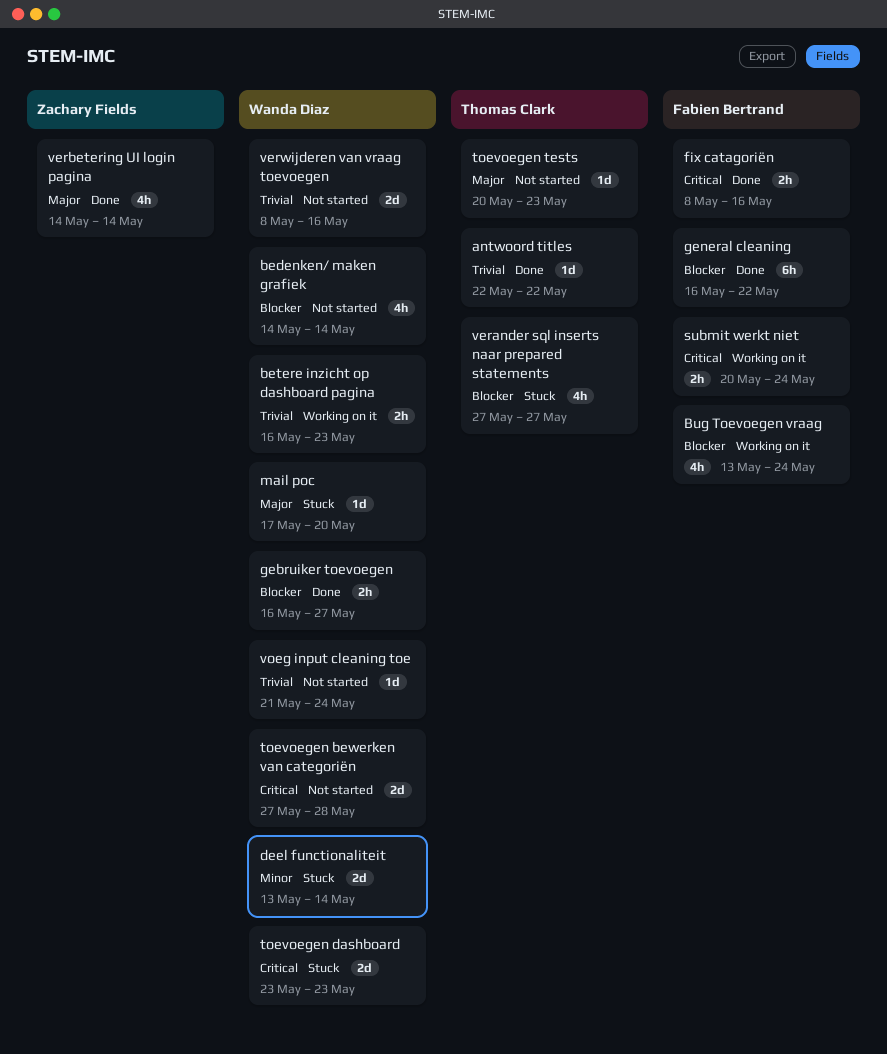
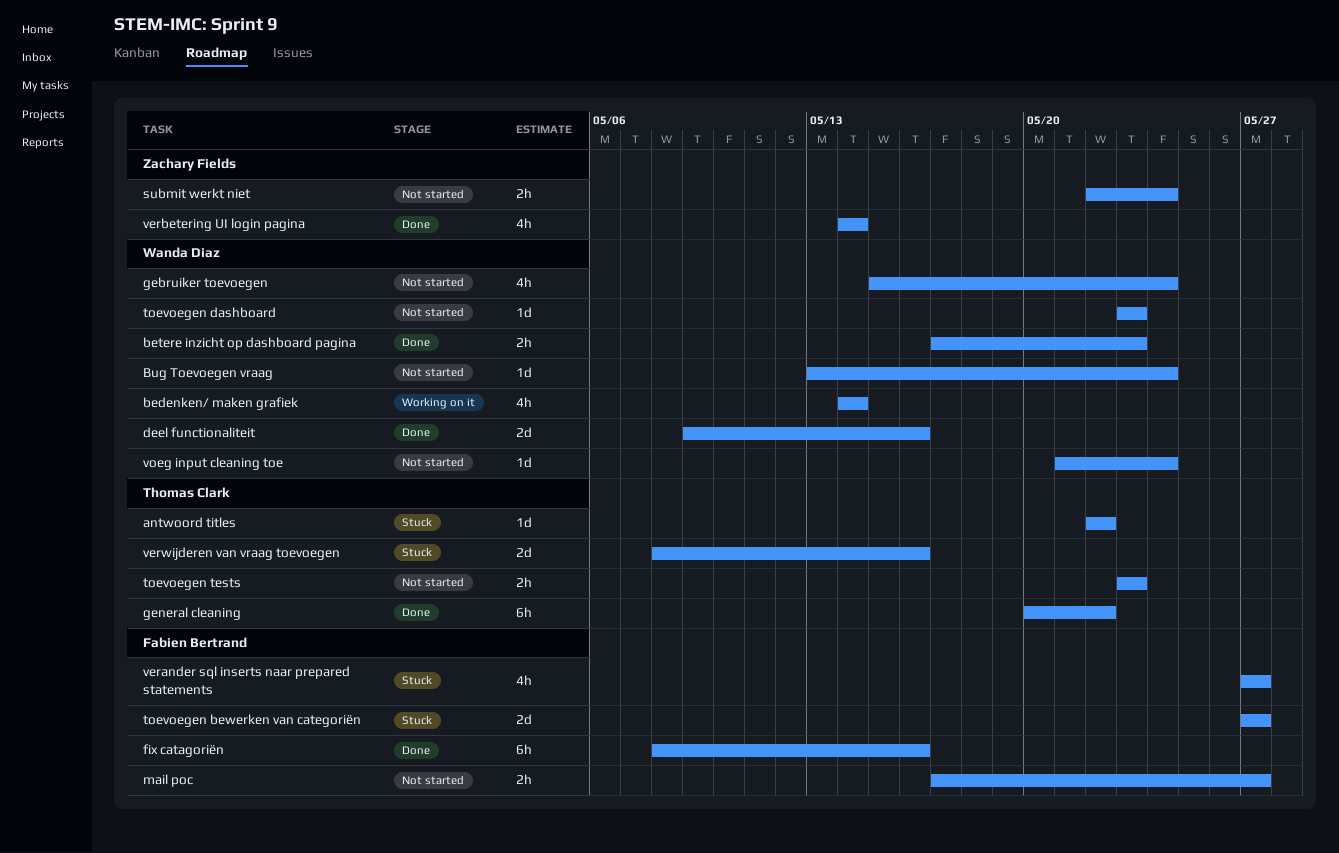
antwoord titles, status: Done -> Stuck
bedenken/ maken grafiek, status: Not started -> Working on it
betere inzicht op dashboard pagina, status: Working on it -> Done
betere inzicht op dashboard pagina, start: May 16 -> May 17
Bug Toevoegen vraag, status: Working on it -> Not started
Bug Toevoegen vraag, owner: Fabien Bertrand -> Wanda Diaz
Bug Toevoegen vraag, estimate: 4h -> 1d
deel functionaliteit, status: Stuck -> Done
deel functionaliteit, start: May 13 -> May 9
deel functionaliteit, due: May 14 -> May 16
fix catagoriën, estimate: 2h -> 6h
gebruiker toevoegen, status: Done -> Not started
gebruiker toevoegen, estimate: 2h -> 4h
gebruiker toevoegen, start: May 16 -> May 15
gebruiker toevoegen, due: May 27 -> May 24
general cleaning, owner: Fabien Bertrand -> Thomas Clark
general cleaning, start: May 16 -> May 20
mail poc, status: Stuck -> Not started
mail poc, owner: Wanda Diaz -> Fabien Bertrand
mail poc, estimate: 1d -> 2h
mail poc, due: May 20 -> May 27
submit werkt niet, status: Working on it -> Not started
submit werkt niet, owner: Fabien Bertrand -> Zachary Fields
submit werkt niet, start: May 20 -> May 22
toevoegen bewerken van categoriën, status: Not started -> Stuck
toevoegen bewerken van categoriën, owner: Wanda Diaz -> Fabien Bertrand
toevoegen bewerken van categoriën, due: May 28 -> May 27
toevoegen dashboard, status: Stuck -> Not started
toevoegen dashboard, estimate: 2d -> 1d
toevoegen tests, estimate: 1d -> 2h
toevoegen tests, start: May 20 -> May 23
verander sql inserts naar prepared statements, owner: Thomas Clark -> Fabien Bertrand
verwijderen van vraag toevoegen, status: Not started -> Stuck
verwijderen van vraag toevoegen, owner: Wanda Diaz -> Thomas Clark

